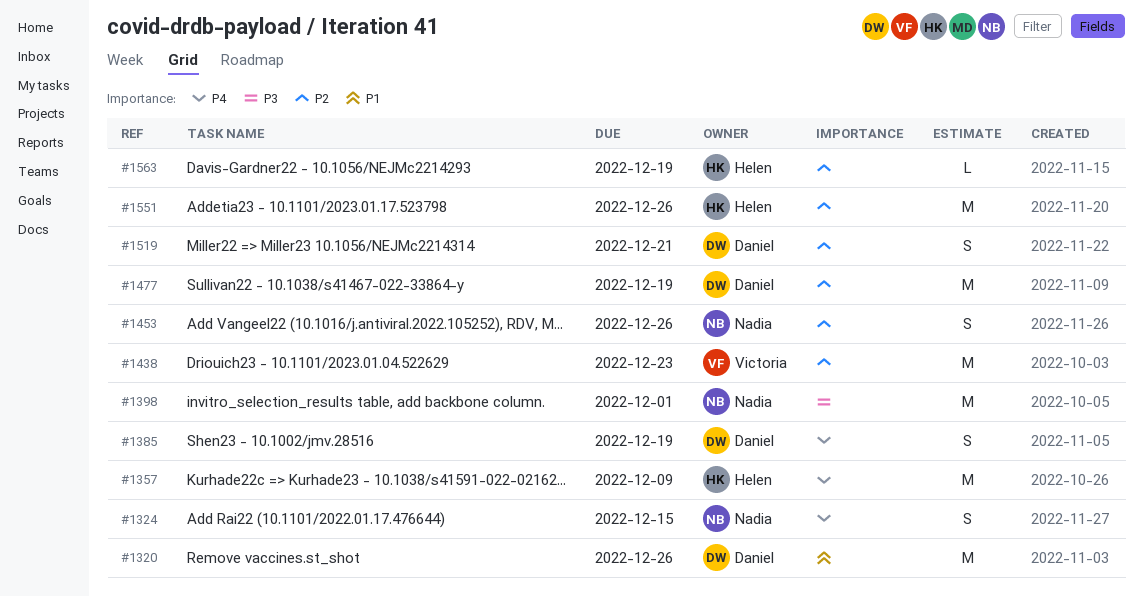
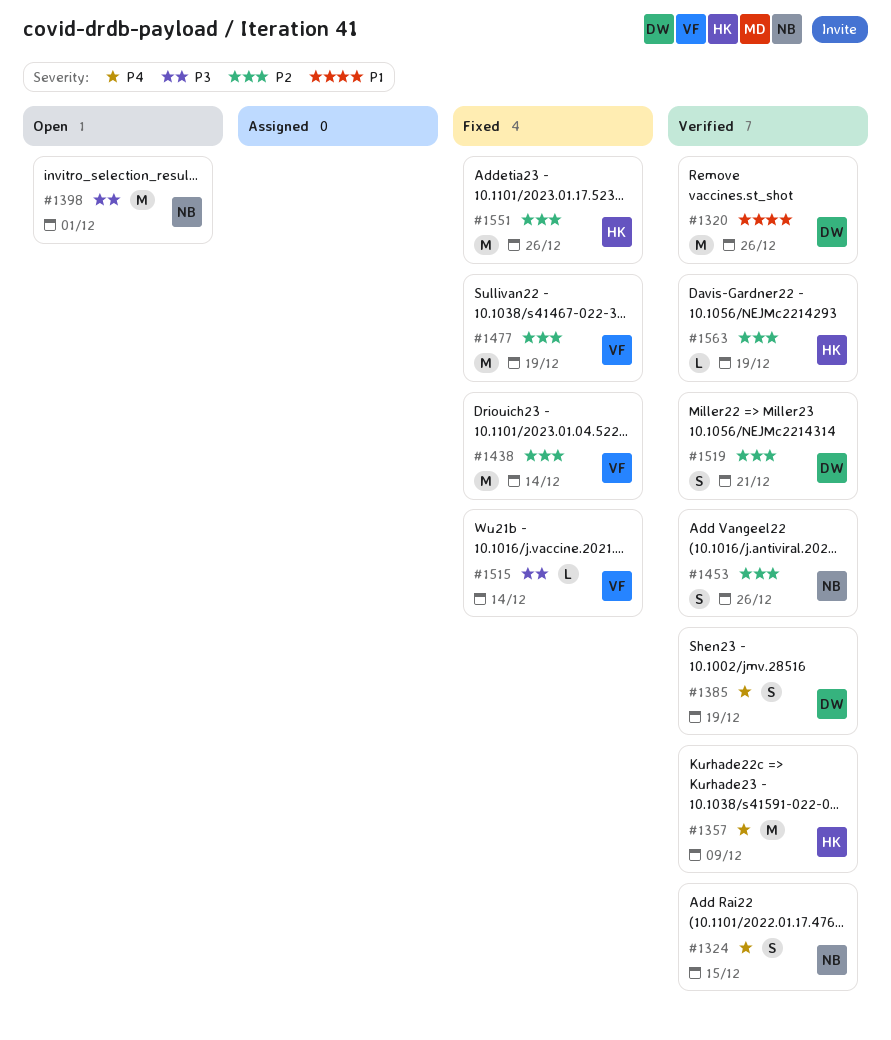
#1438, due: Dec 23 -> Dec 14
#1477, owner: Daniel -> Victoria
#1515: none -> present

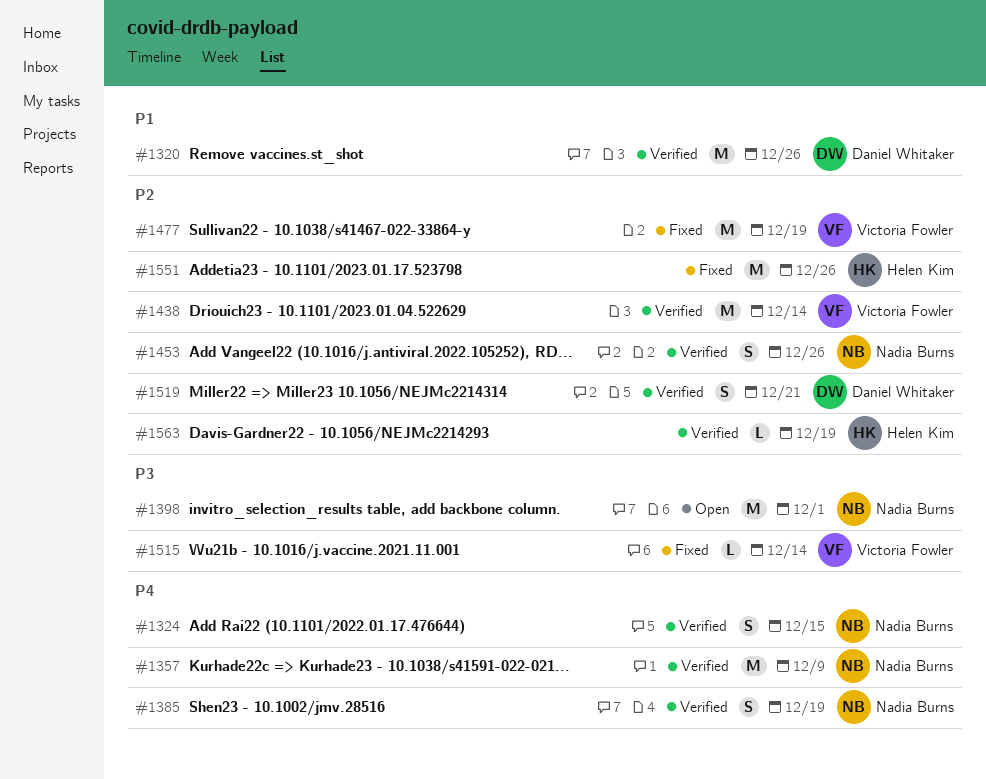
#1357, owner: Helen Kim -> Nadia Burns
#1385, owner: Daniel Whitaker -> Nadia Burns
#1438, status: Fixed -> Verified

